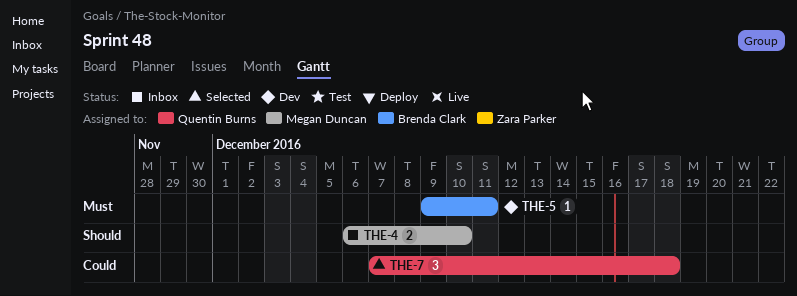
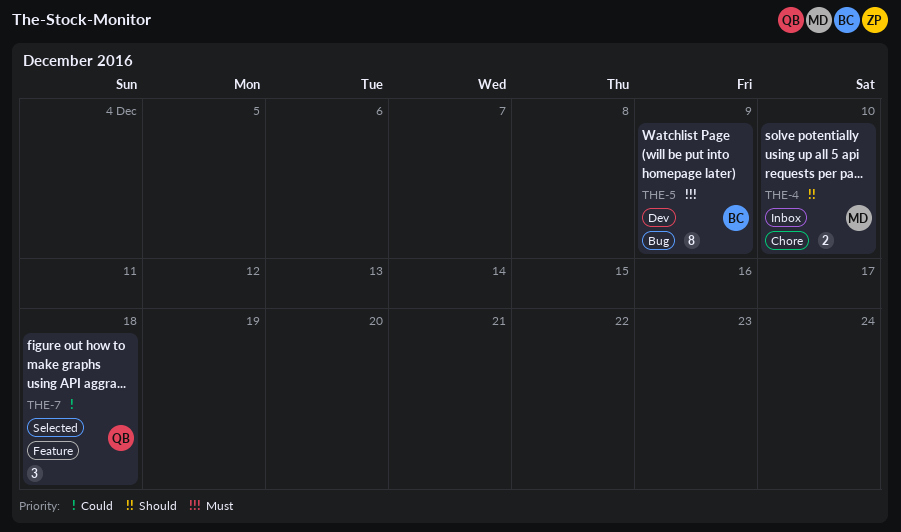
THE-5, estimate: 1 -> 8
THE-5, due: Dec 11 -> Dec 9

